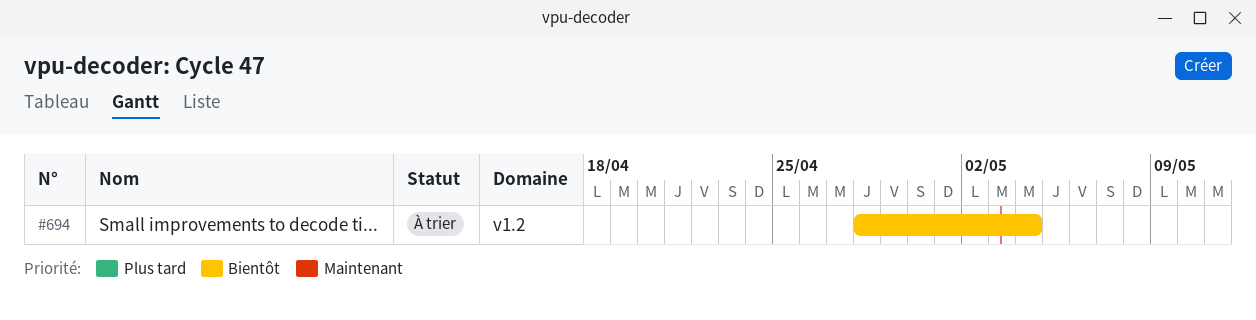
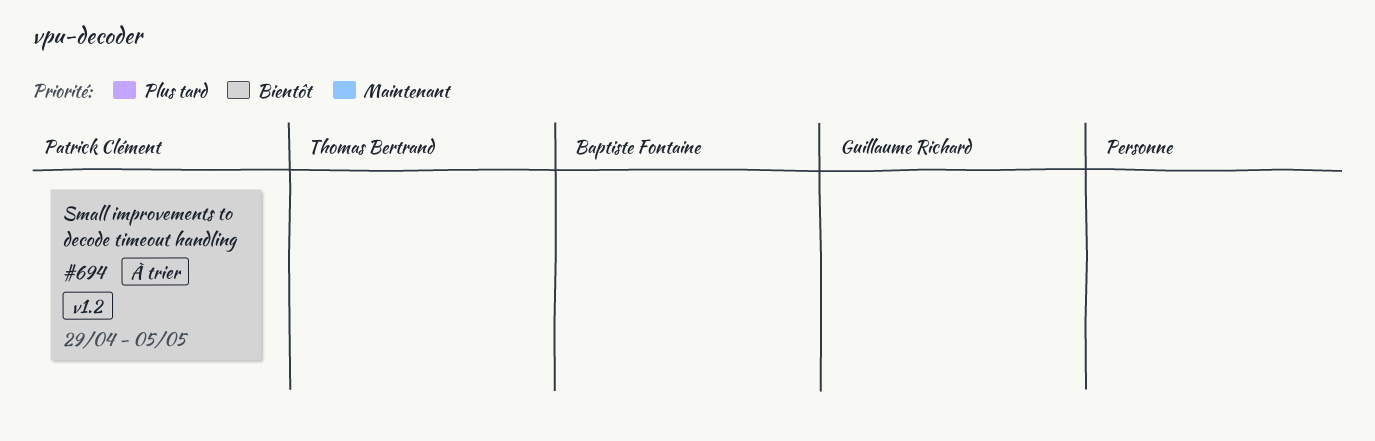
#694, start: Apr 28 -> Apr 29
#694, due: May 4 -> May 5

